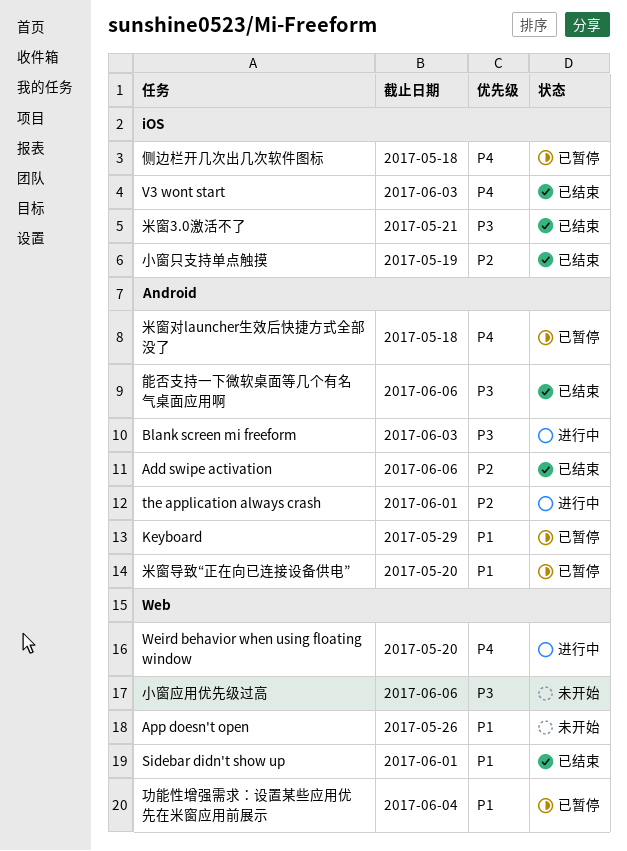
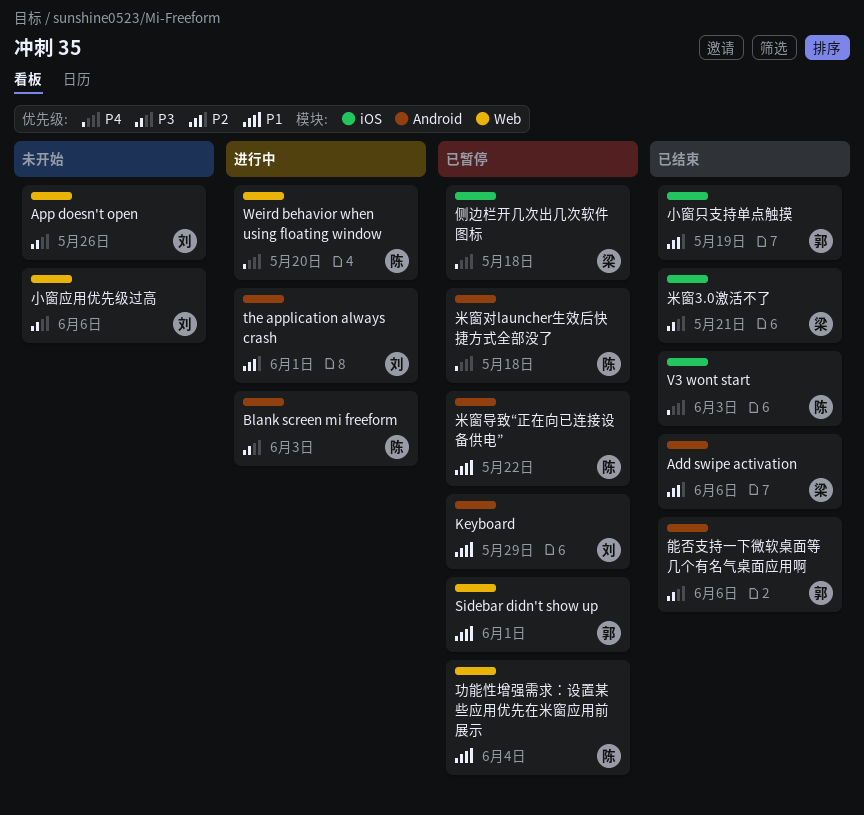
App doesn't open, priority: P1 -> P3
Sidebar didn't show up, status: 已结束 -> 已暂停
米窗导致“正在向已连接设备供电”, due: May 20 -> May 22

